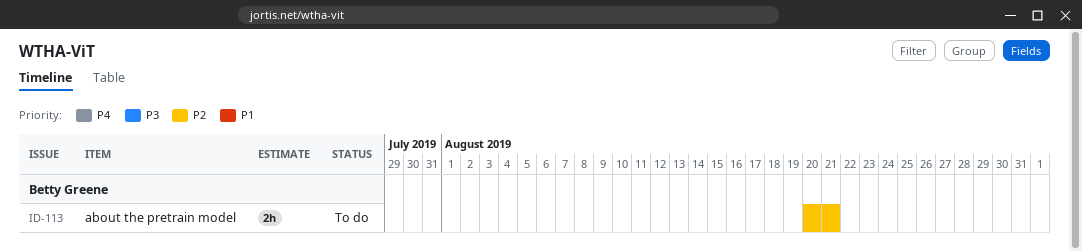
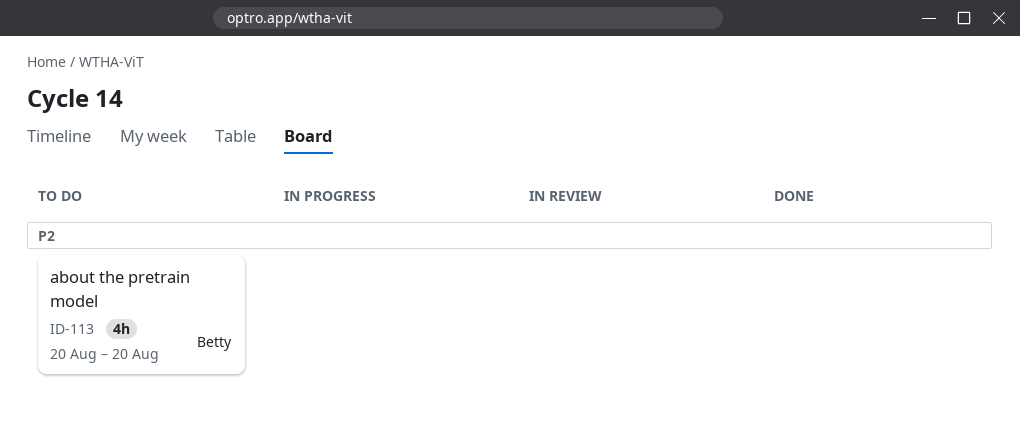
ID-113, estimate: 2h -> 4h
ID-113, due: Aug 21 -> Aug 20

